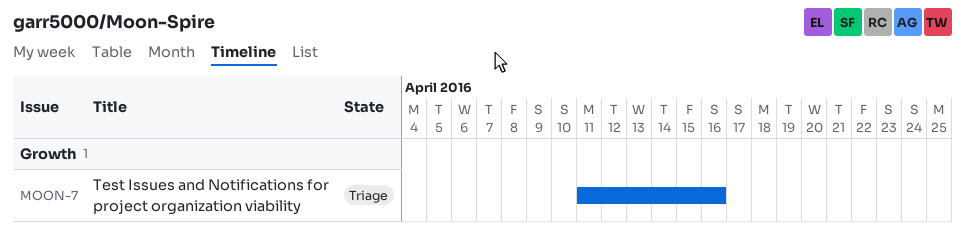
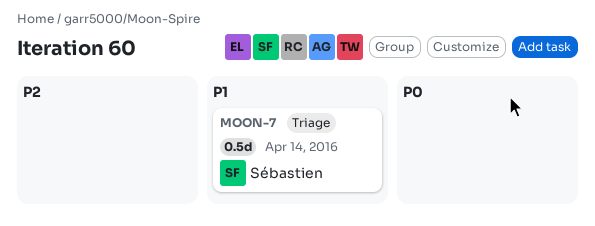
MOON-7, due: Apr 16 -> Apr 14

